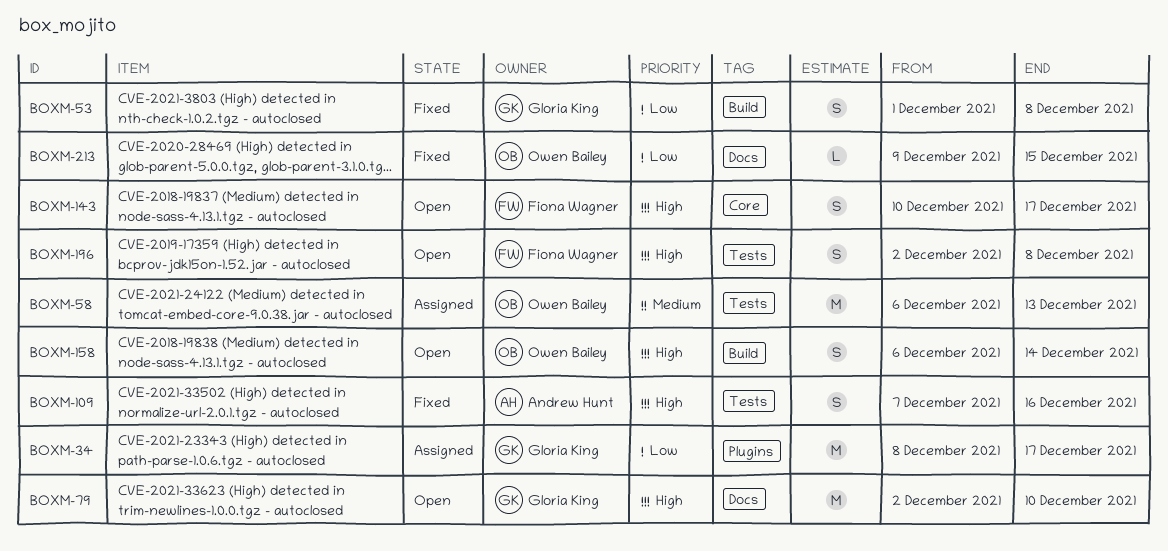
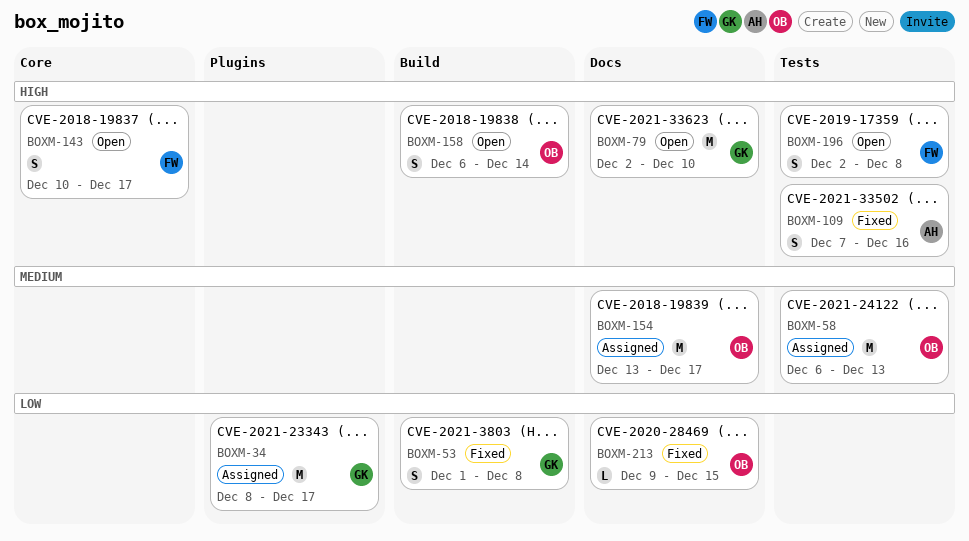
BOXM-154: none -> present

